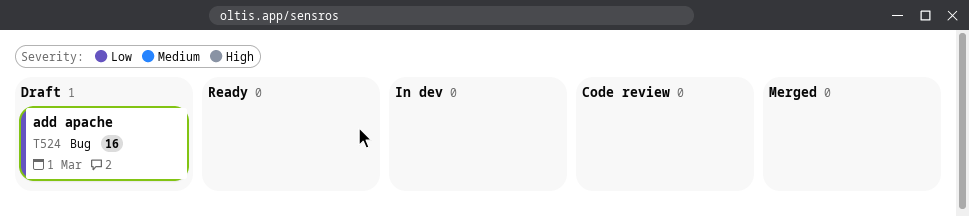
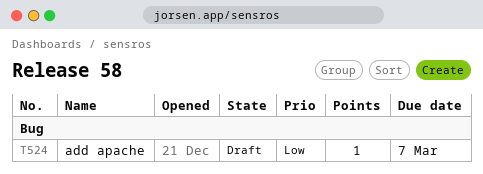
T524, estimate: 16 -> 1
T524, due: Mar 1 -> Mar 7

